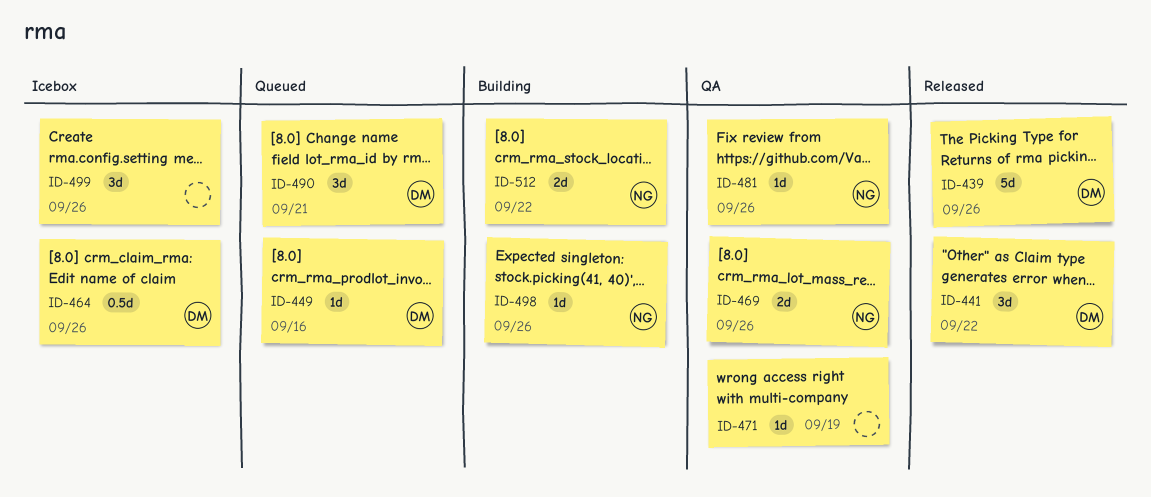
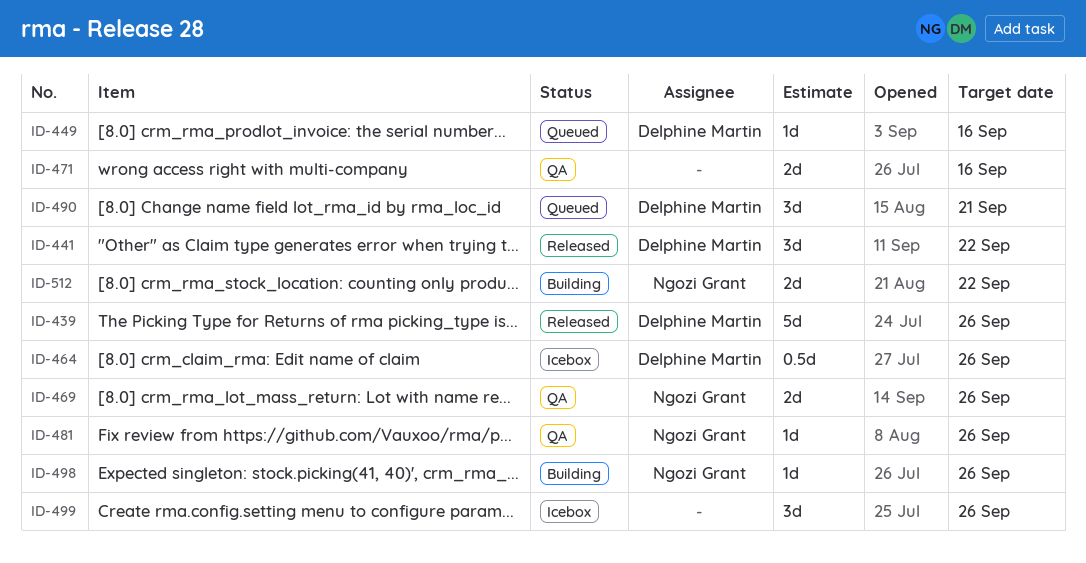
ID-471, estimate: 1d -> 2d
ID-471, due: Sep 19 -> Sep 16

